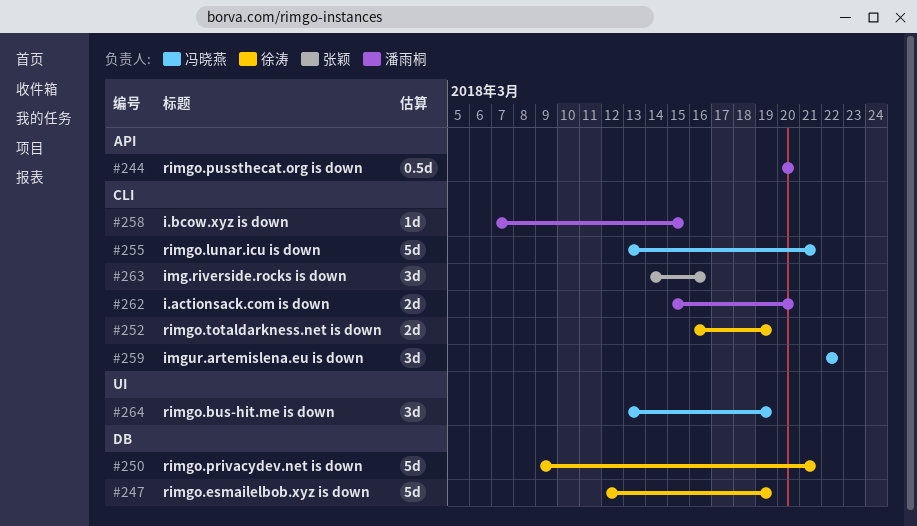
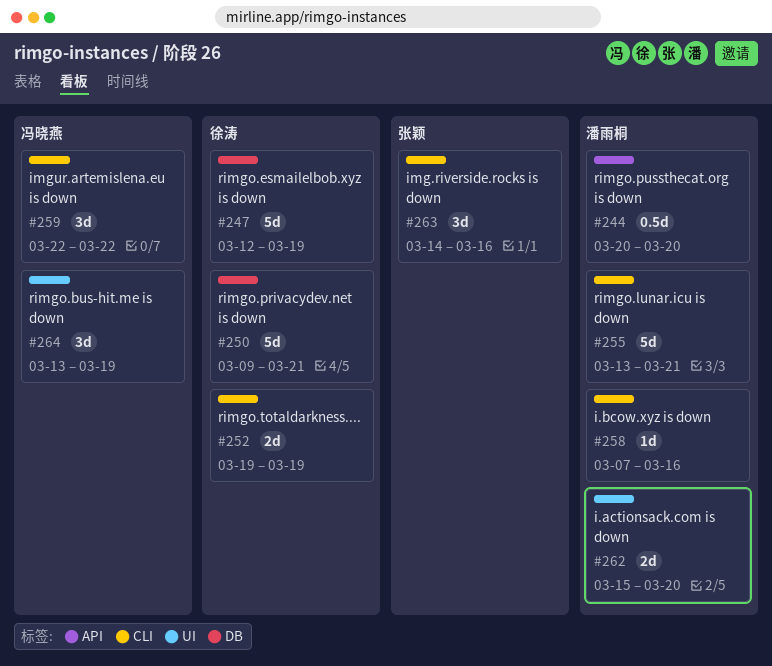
#252, start: Mar 16 -> Mar 19
#255, owner: 冯晓燕 -> 潘雨桐
#258, due: Mar 15 -> Mar 16
#262, label: CLI -> UI

